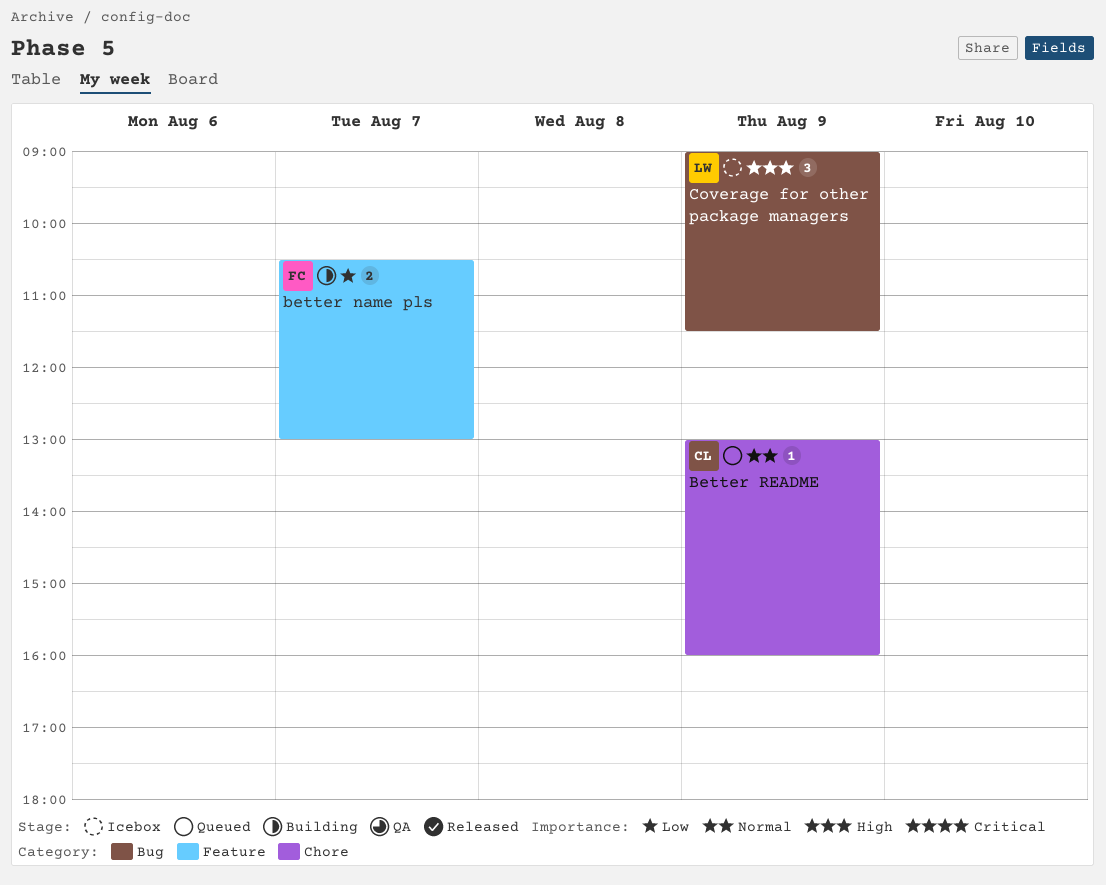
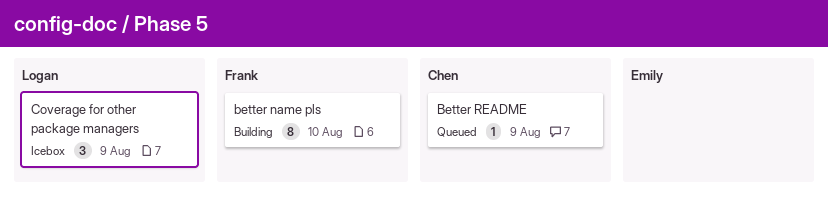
better name pls, estimate: 2 -> 8
better name pls, day: Aug 7 -> Aug 10

